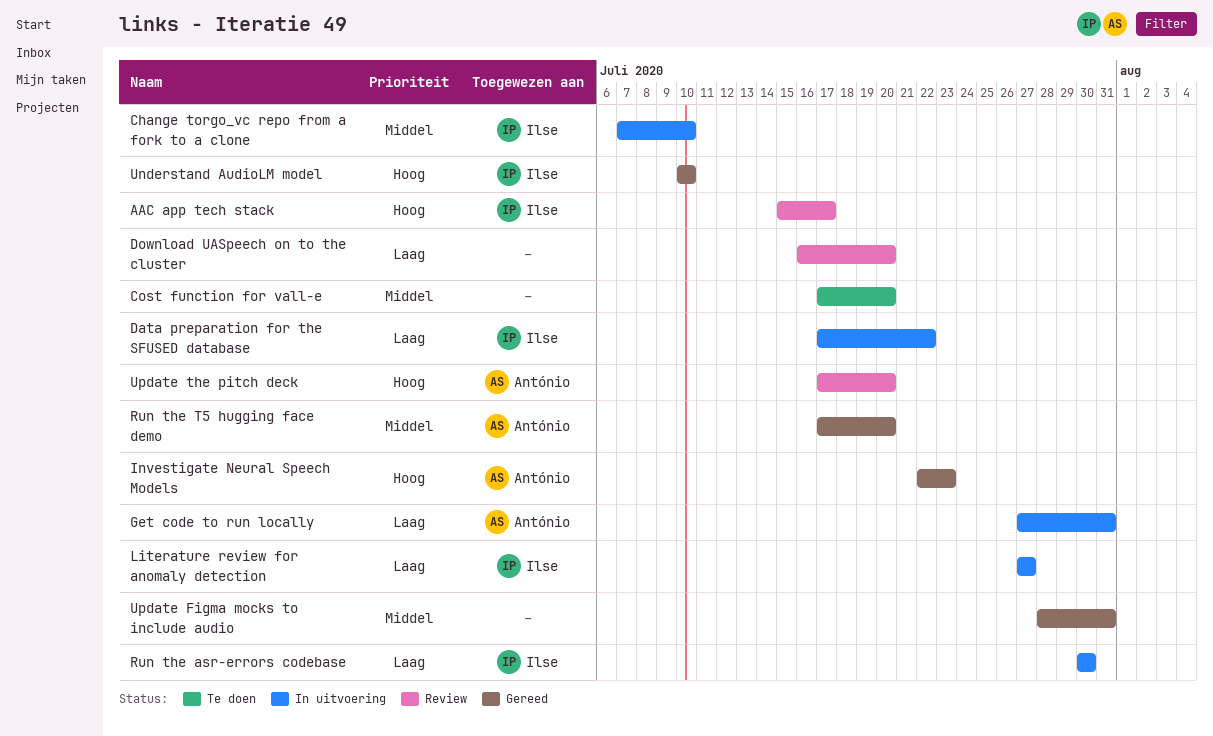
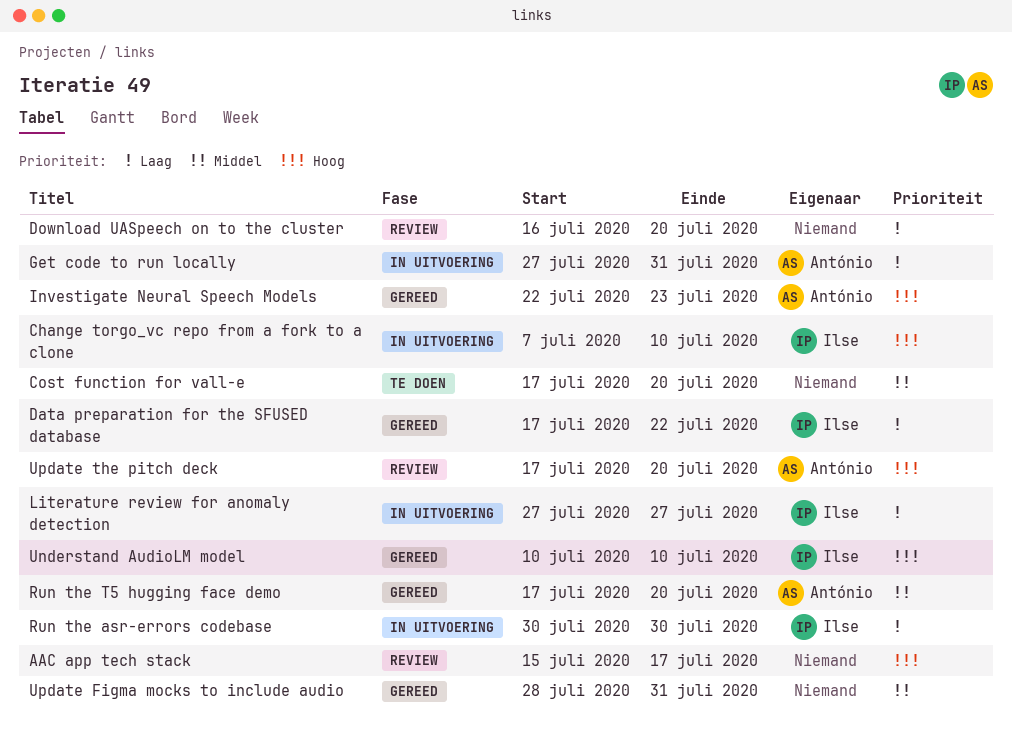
AAC app tech stack, owner: Ilse -> none
Change torgo_vc repo from a fork to a clone, priority: Middel -> Hoog
Data preparation for the SFUSED database, status: In uitvoering -> Gereed

